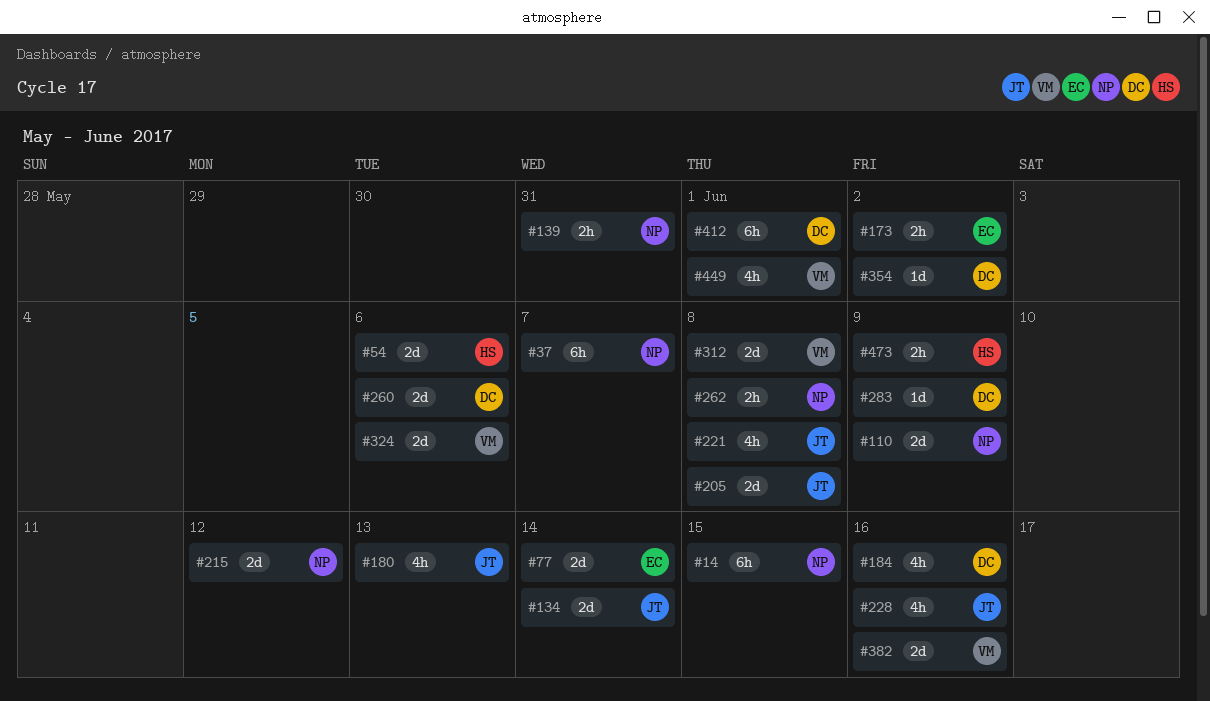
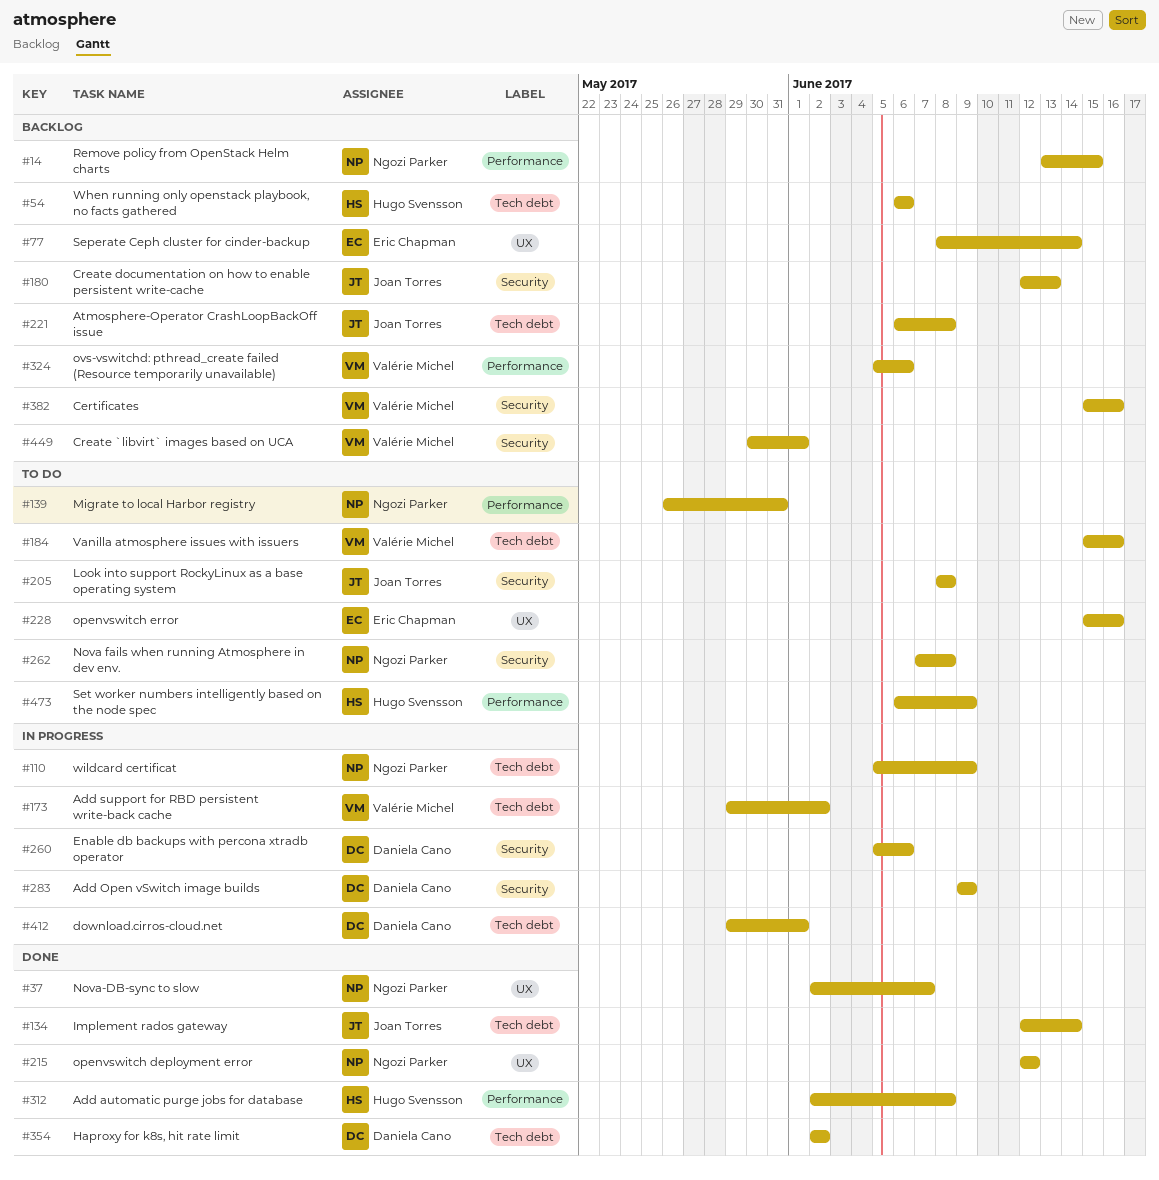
#173, owner: Eric Chapman -> Valérie Michel
#184, owner: Daniela Cano -> Valérie Michel
#228, owner: Joan Torres -> Eric Chapman
#312, owner: Valérie Michel -> Hugo Svensson

